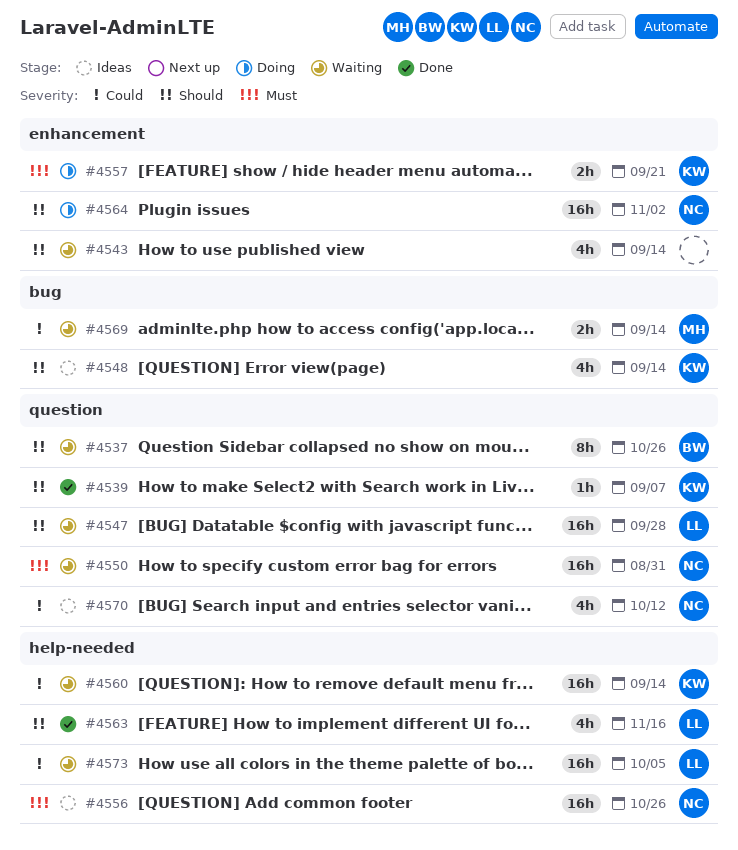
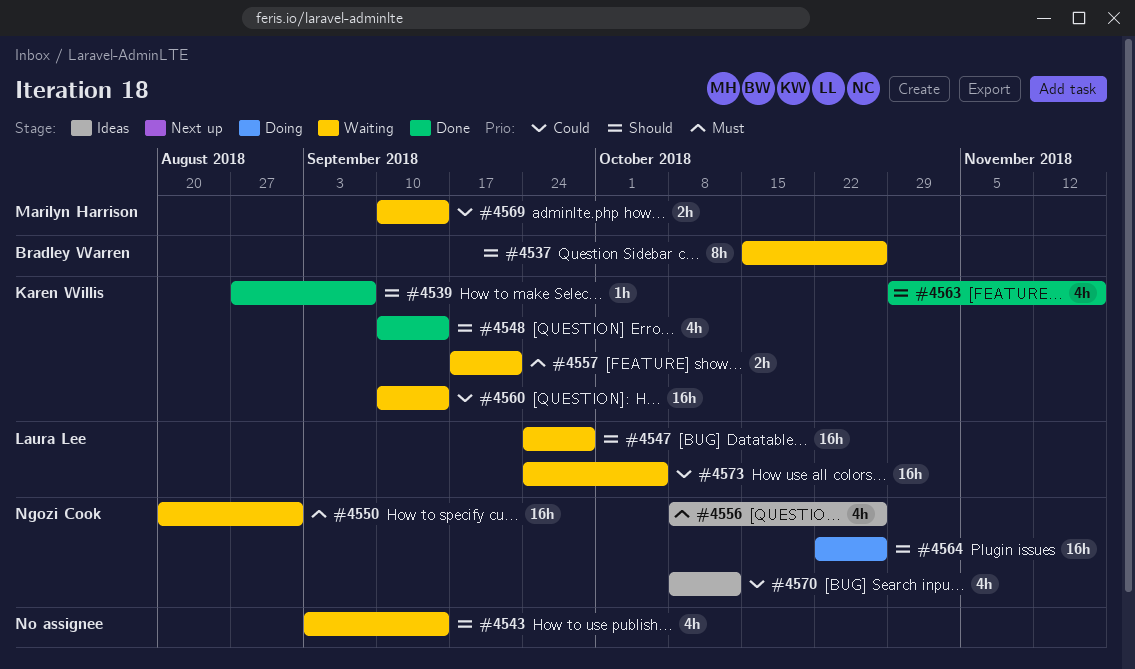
#4548, status: Ideas -> Done
#4556, estimate: 16h -> 4h
#4557, status: Doing -> Waiting
#4563, owner: Laura Lee -> Karen Willis
#4564, due: Nov 2 -> Oct 26

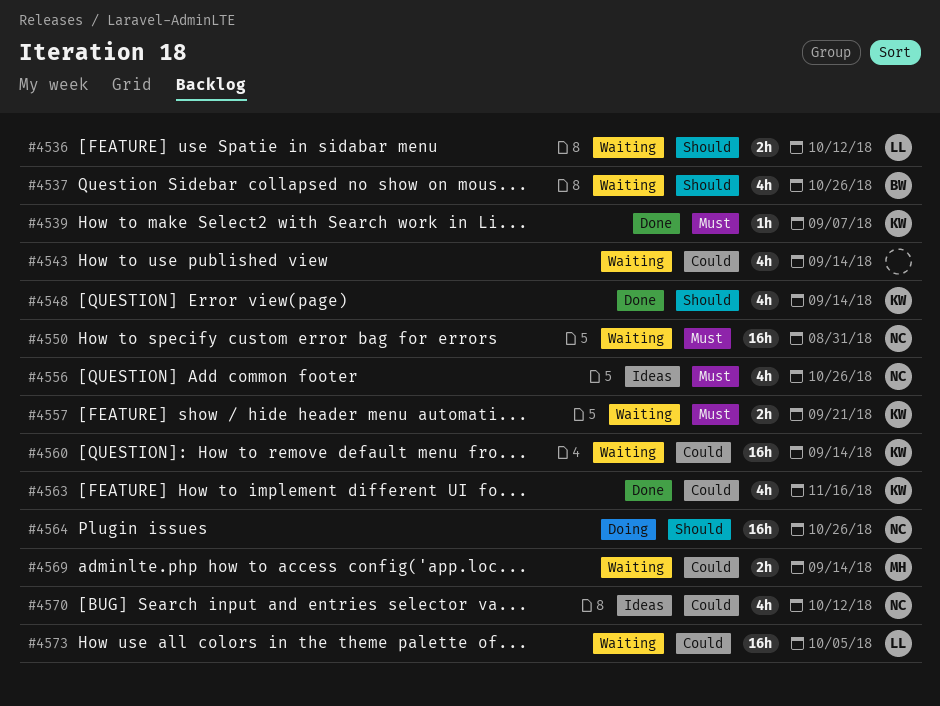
#4536: none -> present
#4537, estimate: 8h -> 4h
#4539, priority: Should -> Must
#4543, priority: Should -> Could
#4547: present -> none
#4563, priority: Should -> Could

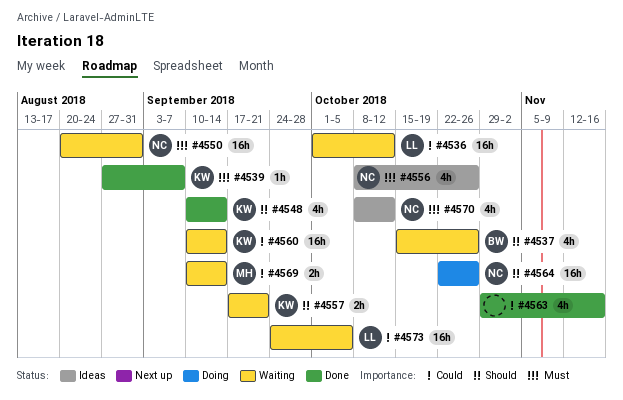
#4536, priority: Should -> Could
#4536, estimate: 2h -> 16h
#4543: present -> none
#4557, priority: Must -> Should
#4563, owner: KW -> none
#4570, priority: Could -> Must

